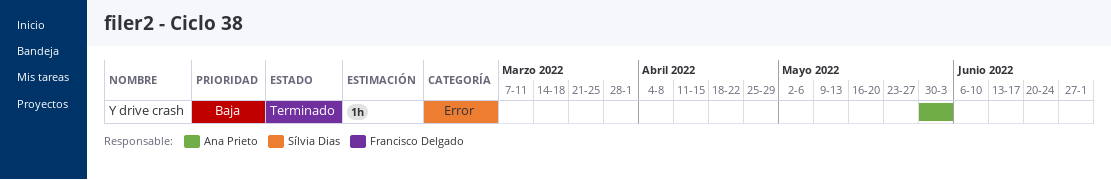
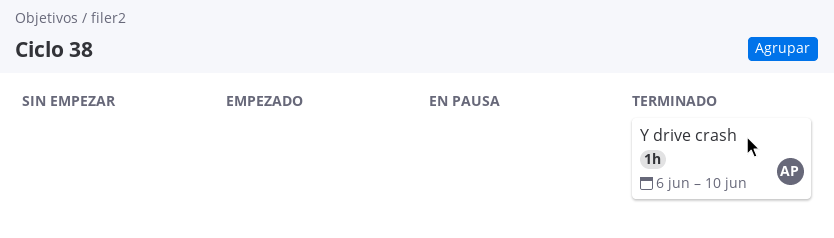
Y drive crash, start: May 30 -> Jun 6
Y drive crash, due: Jun 3 -> Jun 10

